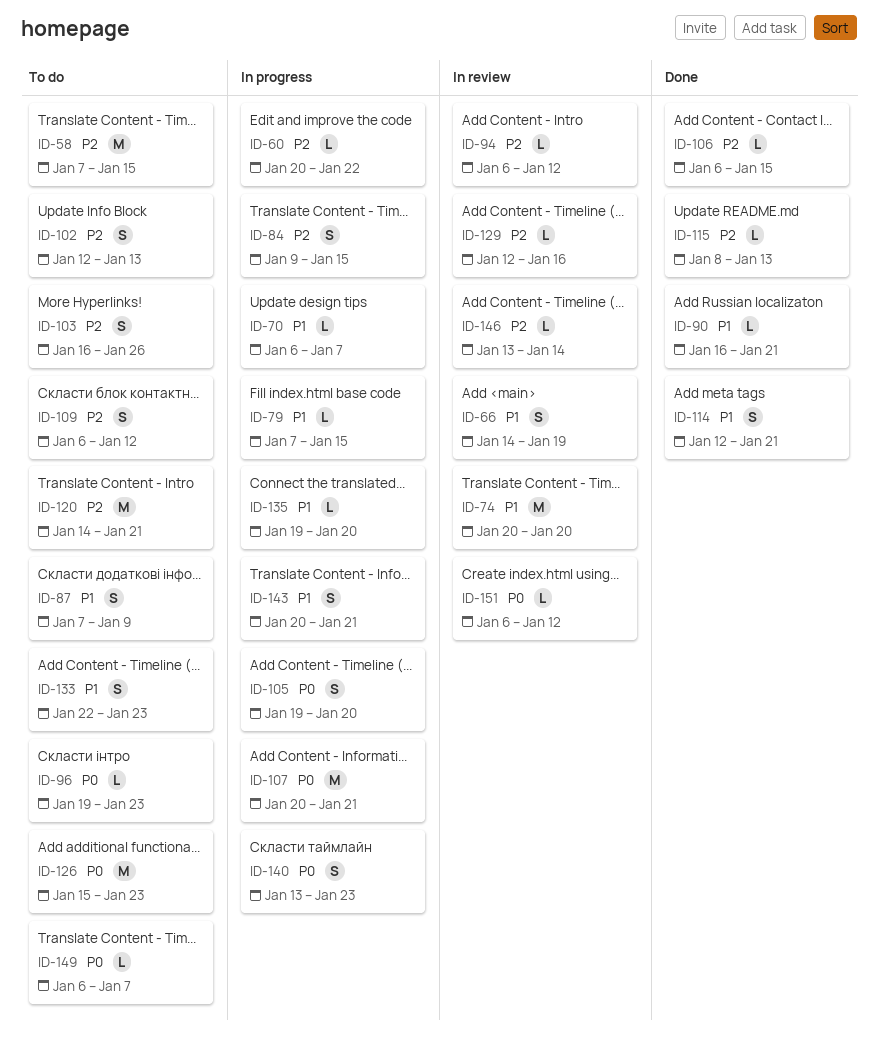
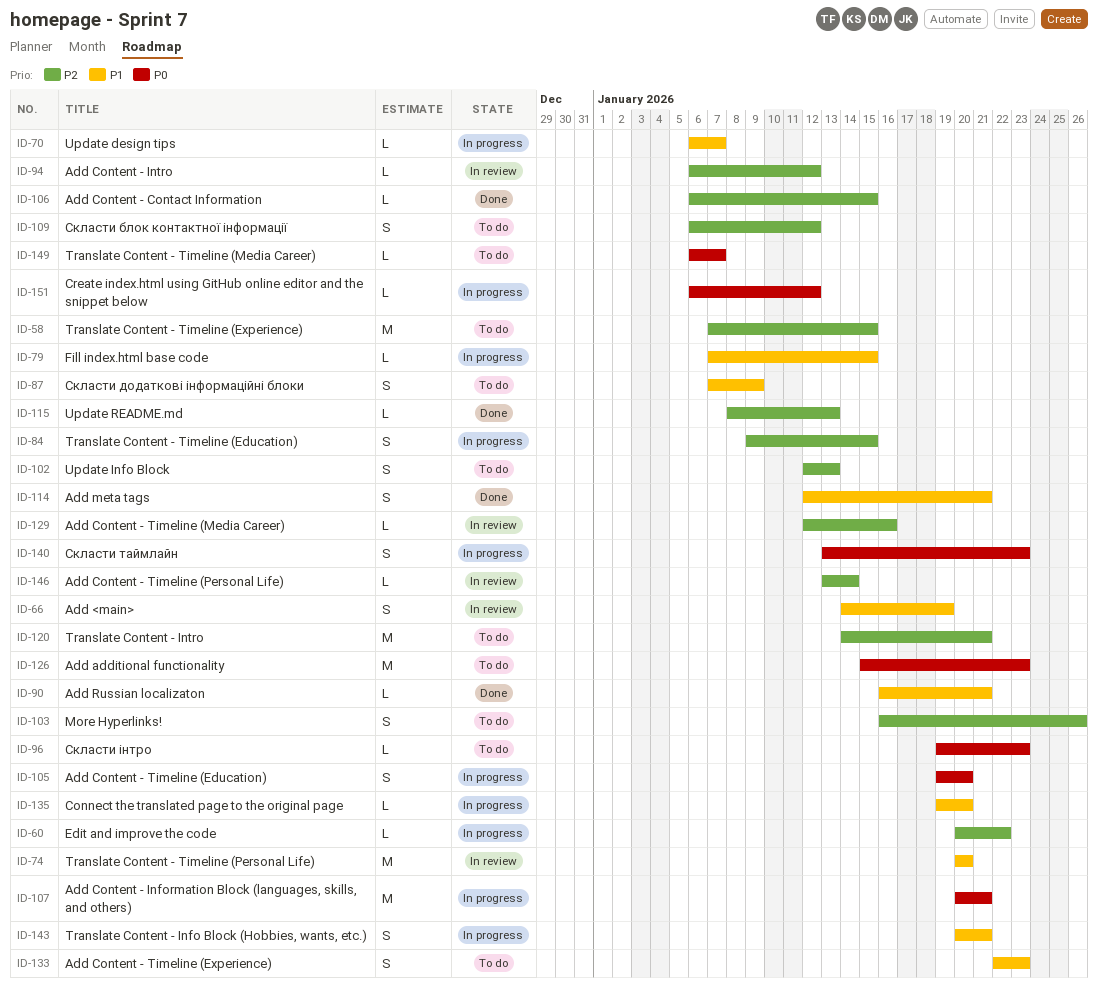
ID-151, status: In review -> In progress

